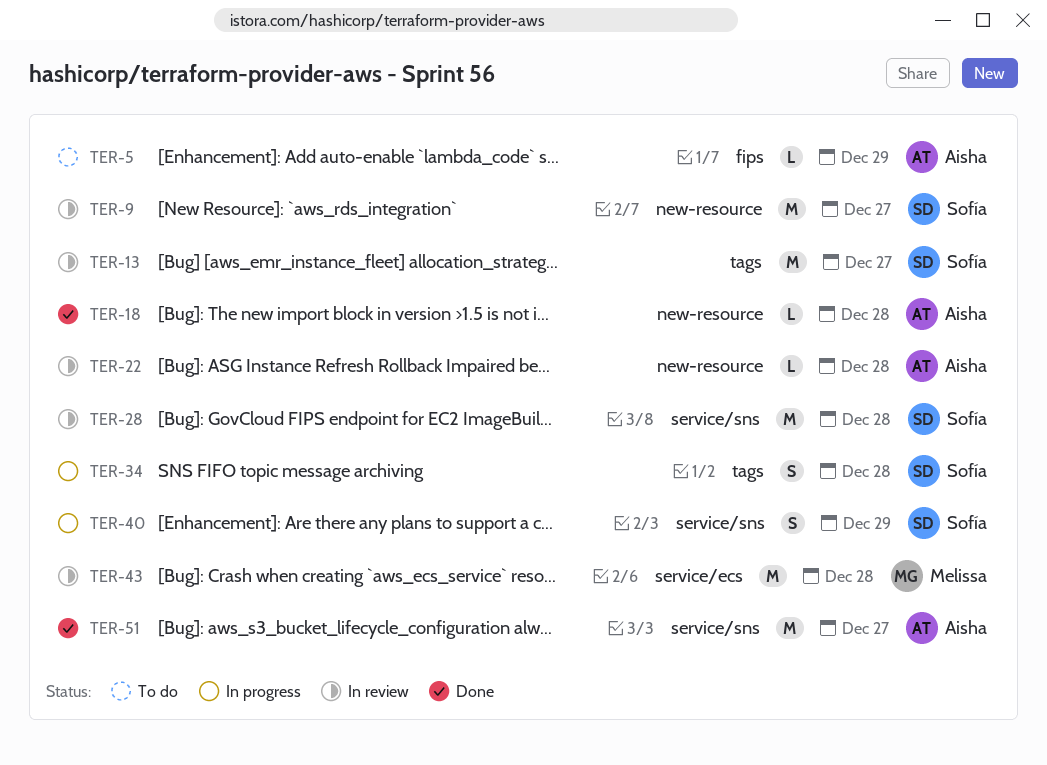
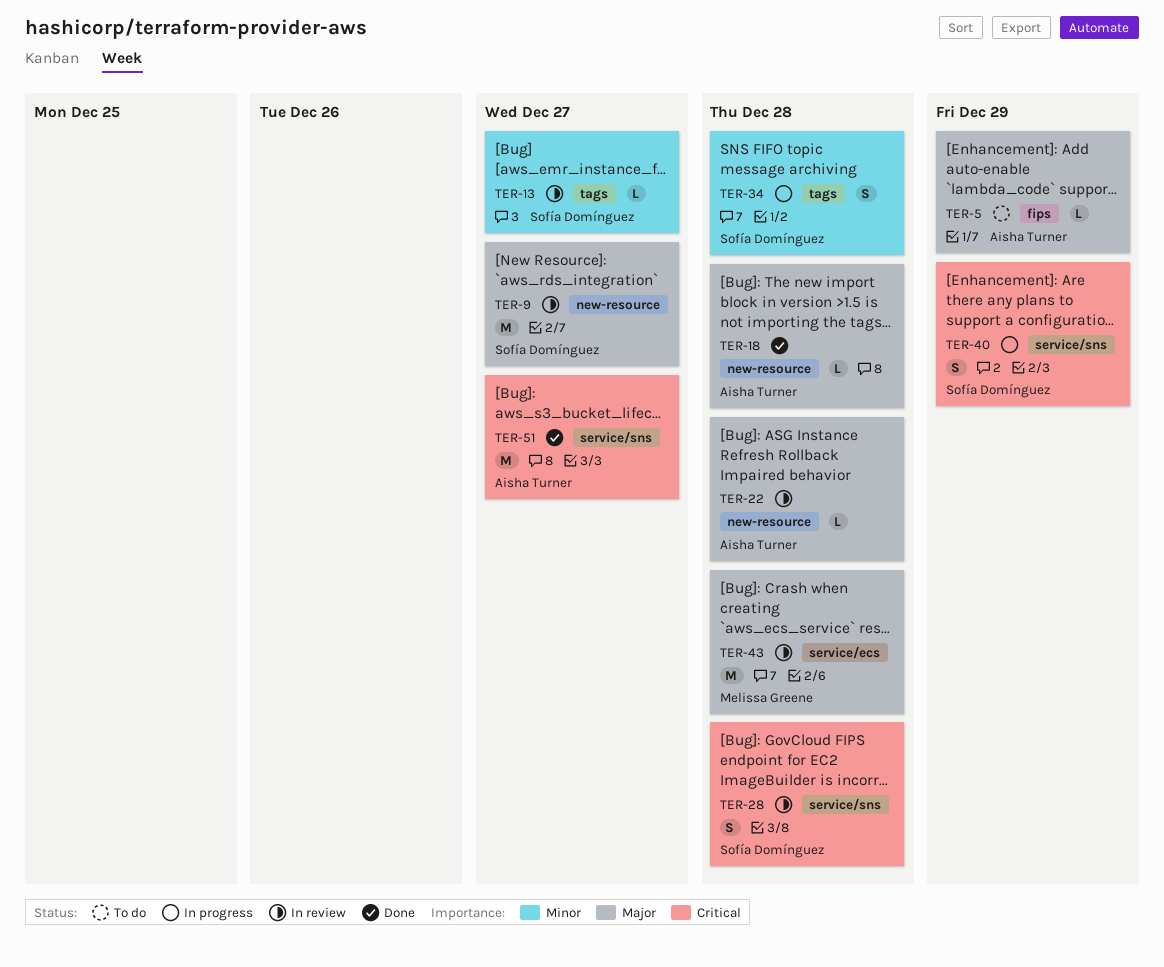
TER-13, estimate: M -> L
TER-28, estimate: M -> S

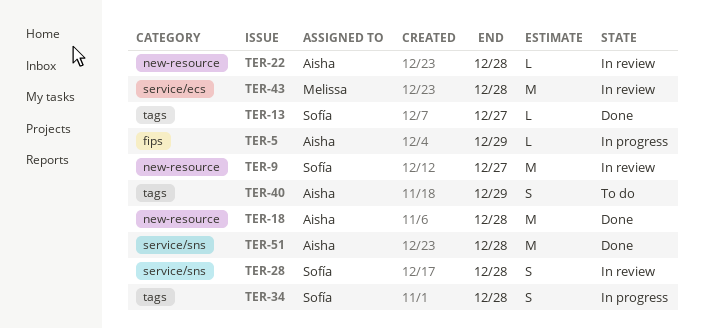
TER-5, status: To do -> In progress
TER-13, status: In review -> Done
TER-18, estimate: L -> M
TER-40, status: In progress -> To do
TER-40, owner: Sofía Domínguez -> Aisha Turner
TER-40, label: service/sns -> tags
TER-51, due: Dec 27 -> Dec 28

